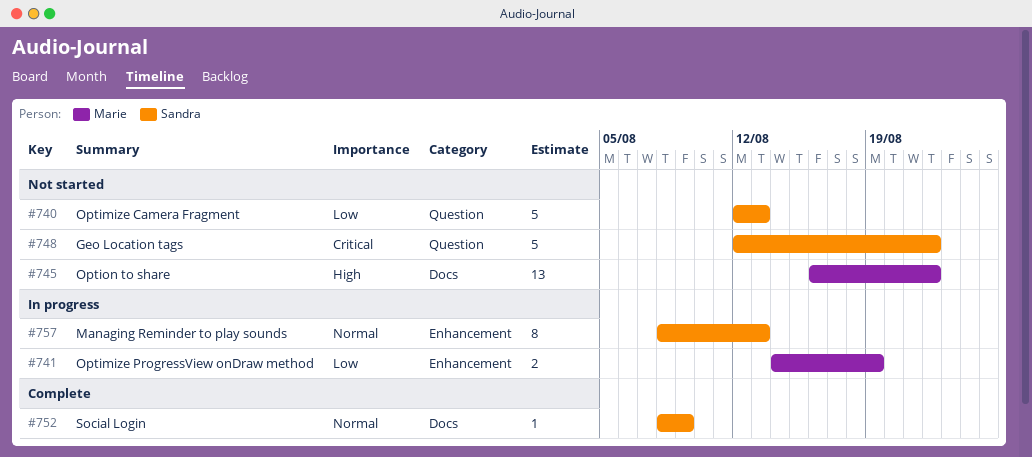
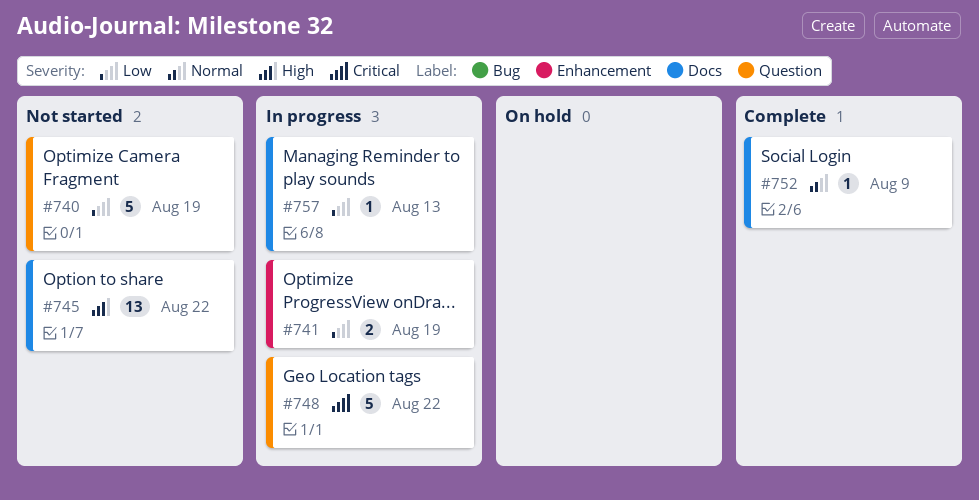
#740, due: Aug 13 -> Aug 19
#748, status: Not started -> In progress
#757, priority: Normal -> Low
#757, label: Enhancement -> Docs
#757, estimate: 8 -> 1

